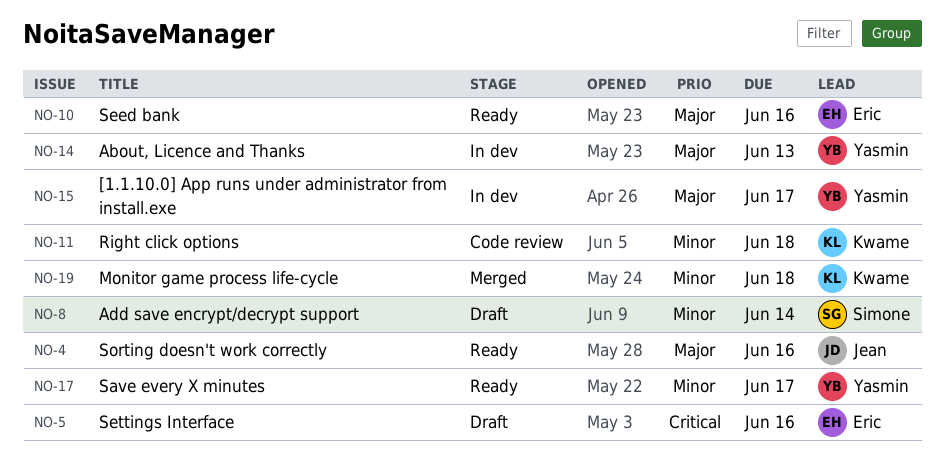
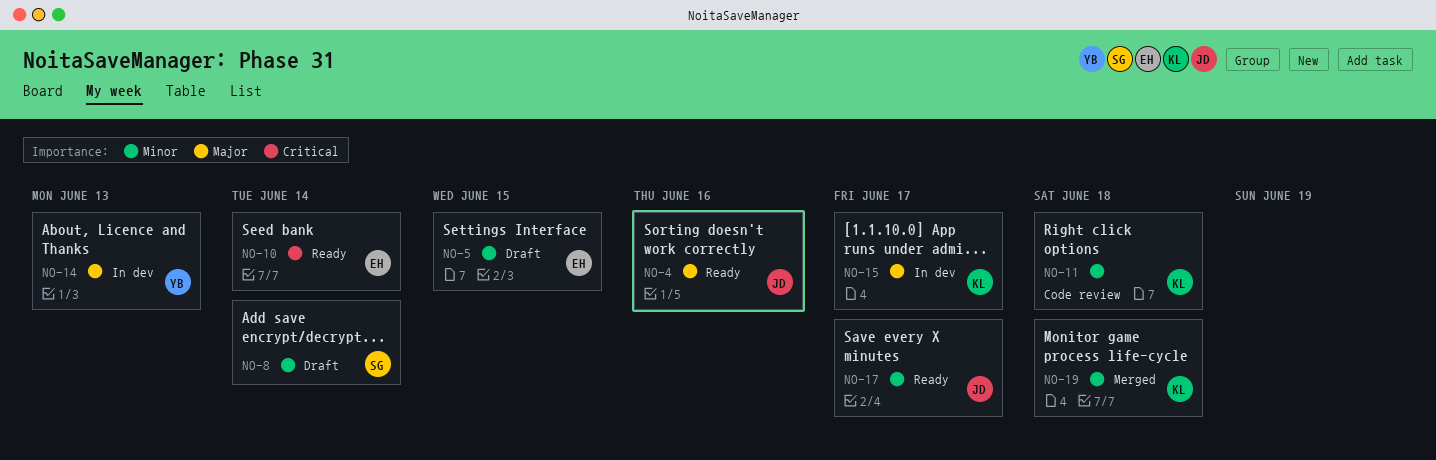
NO-5, priority: Critical -> Minor
NO-5, due: Jun 16 -> Jun 15
NO-10, priority: Major -> Critical
NO-10, due: Jun 16 -> Jun 14
NO-15, owner: Yasmin -> Kwame
NO-17, owner: Yasmin -> Jean

